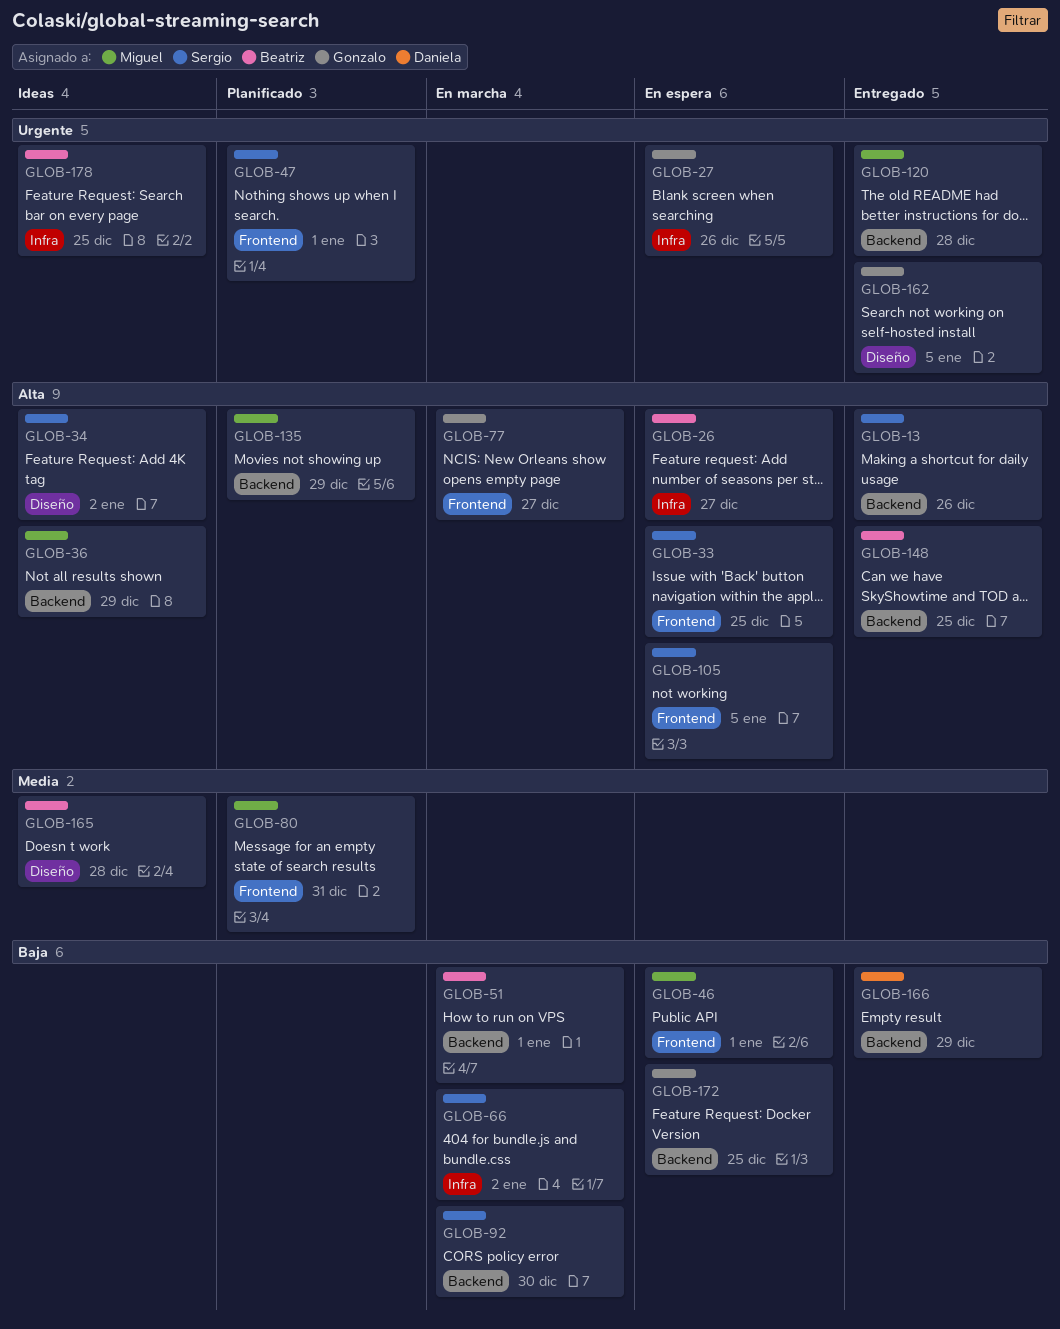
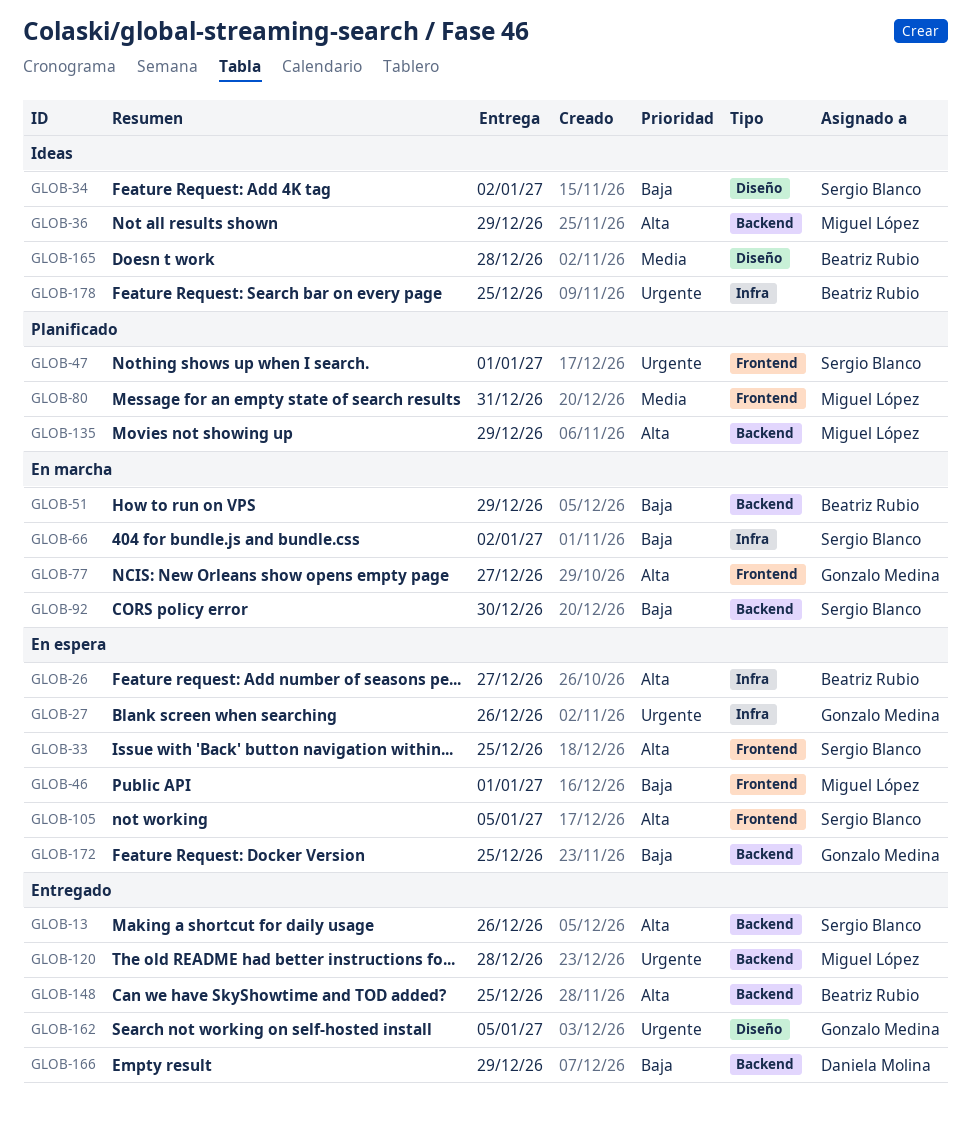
GLOB-34, priority: Alta -> Baja
GLOB-51, due: Jan 1 -> Dec 29

